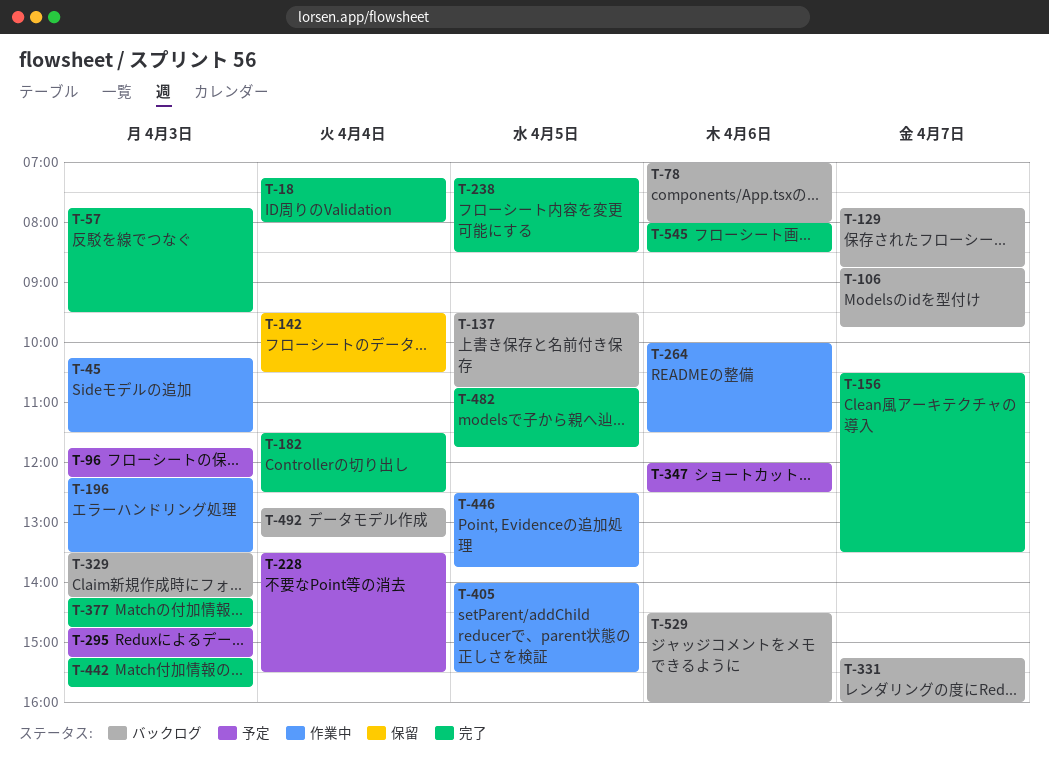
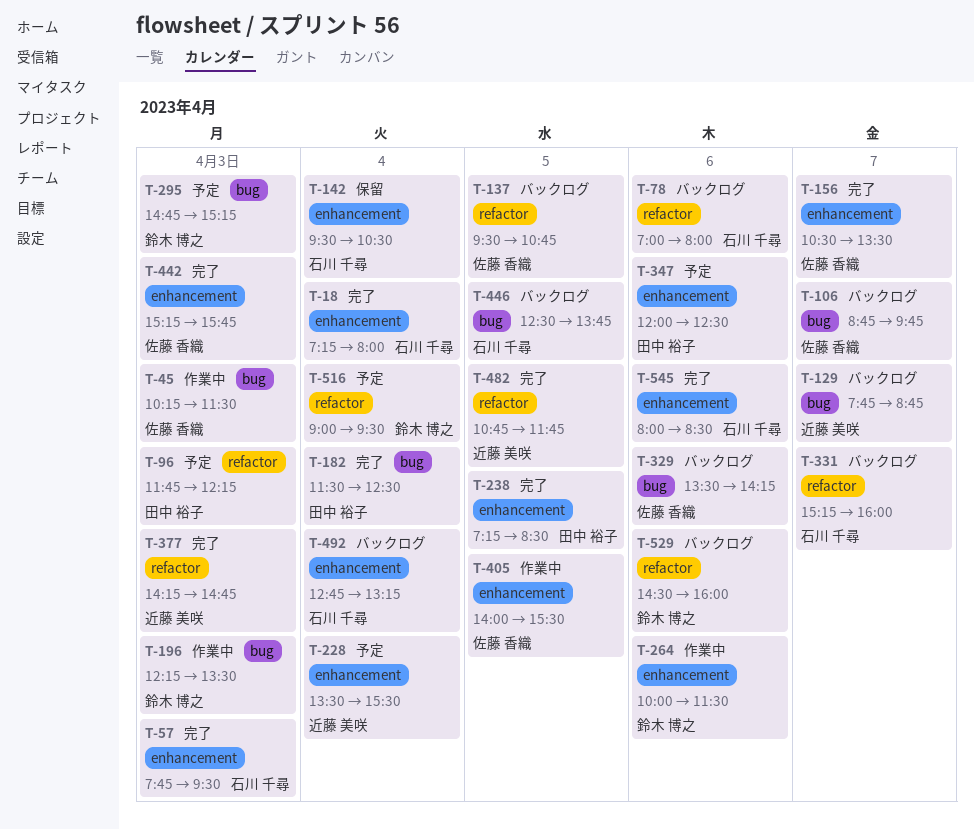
T-329, day: Apr 3 -> Apr 6
T-446, status: 作業中 -> バックログ
T-516: none -> present

